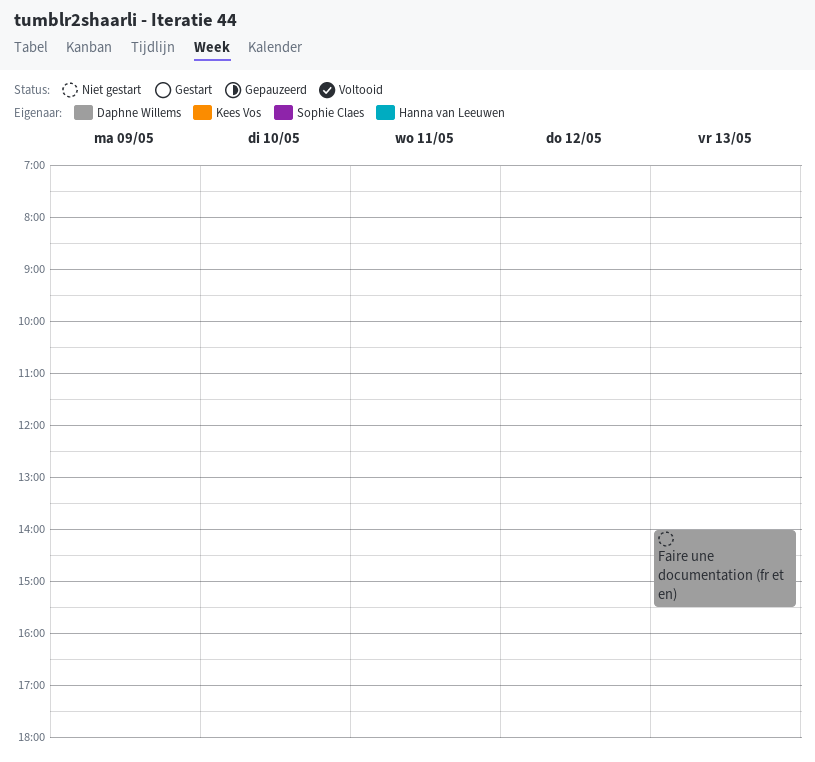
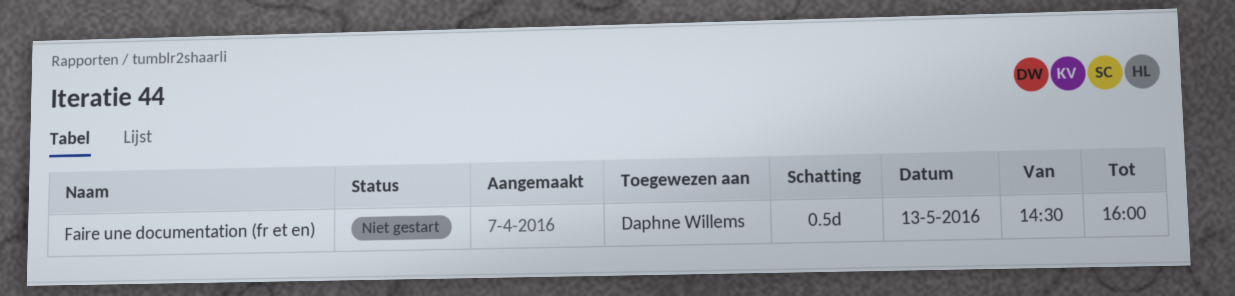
Faire une documentation (fr et en), begins: 14:00 -> 14:30
Faire une documentation (fr et en), ends: 15:30 -> 16:00

